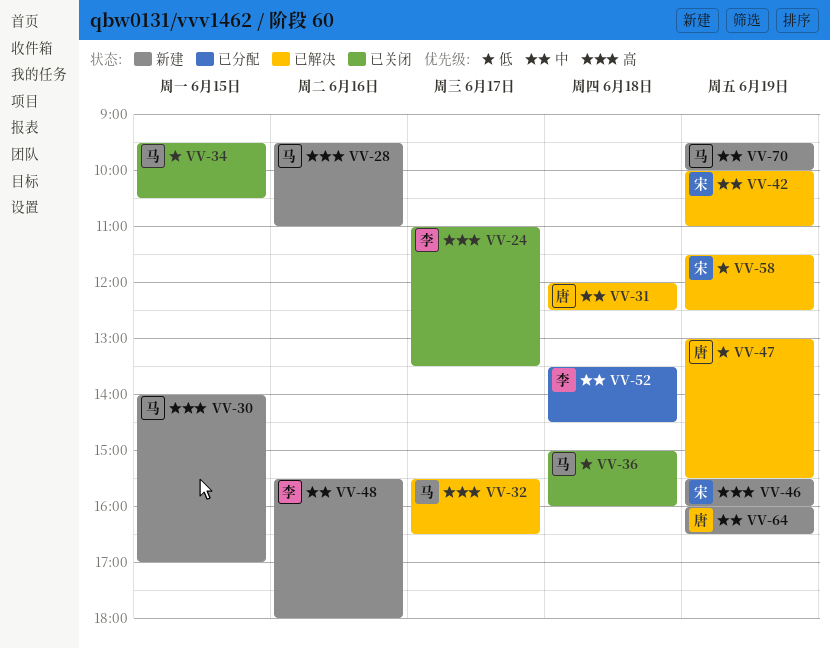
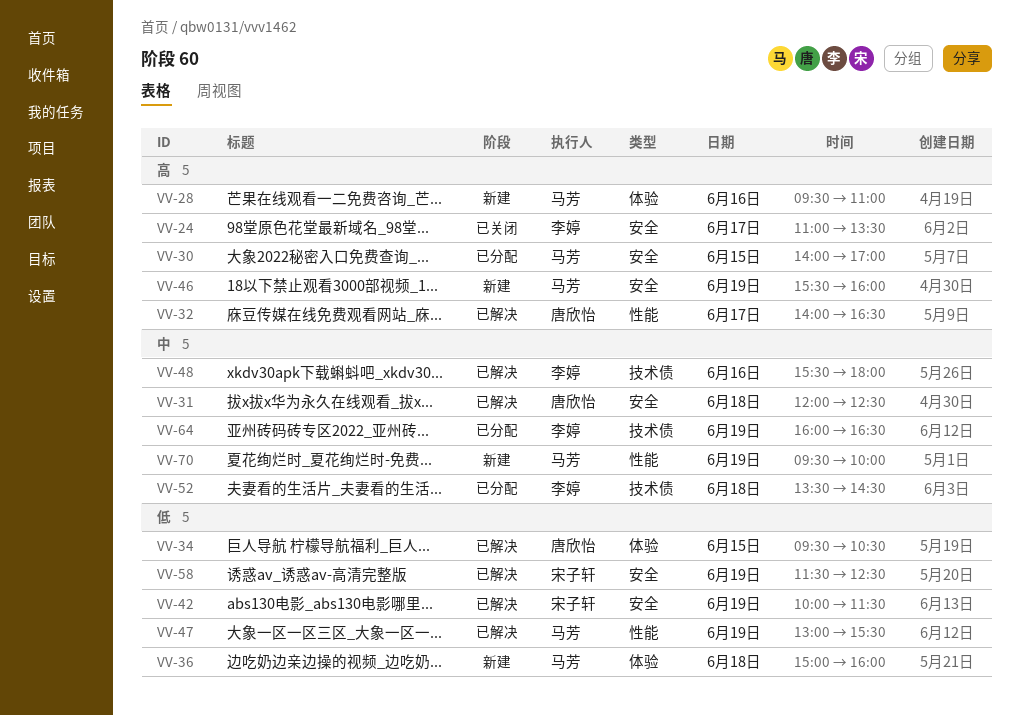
VV-30, status: 新建 -> 已分配
VV-32, owner: 马芳 -> 唐欣怡
VV-32, begins: 15:30 -> 14:00
VV-34, status: 已关闭 -> 已解决
VV-34, owner: 马芳 -> 唐欣怡
VV-36, status: 已关闭 -> 新建
VV-42, priority: 中 -> 低
VV-42, ends: 11:00 -> 11:30
VV-46, owner: 宋子轩 -> 马芳
VV-47, owner: 唐欣怡 -> 马芳
VV-48, status: 新建 -> 已解决
VV-64, status: 新建 -> 已分配
VV-64, owner: 唐欣怡 -> 李婷

